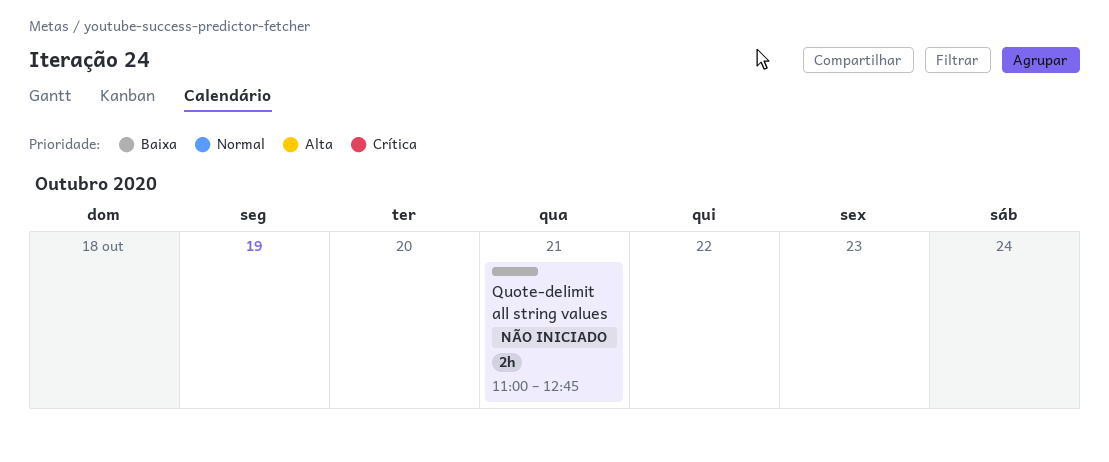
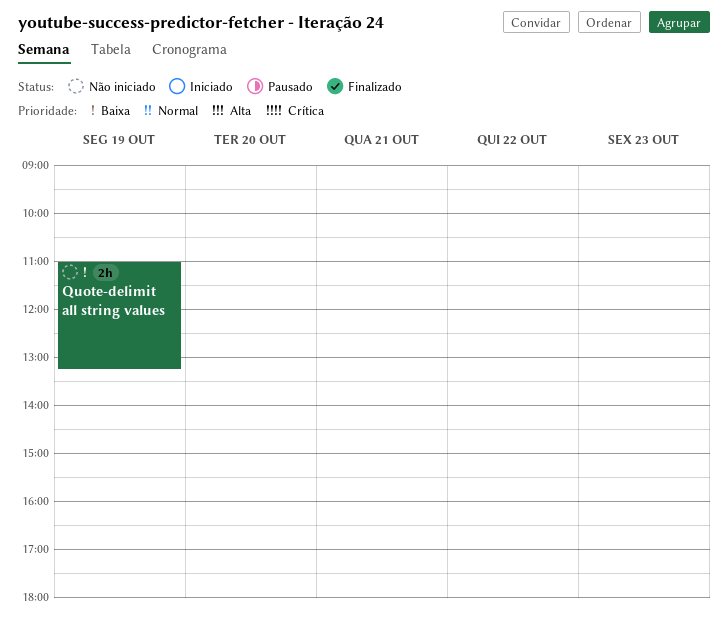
Quote-delimit all string values, day: Oct 21 -> Oct 19
Quote-delimit all string values, ends: 12:45 -> 13:15

